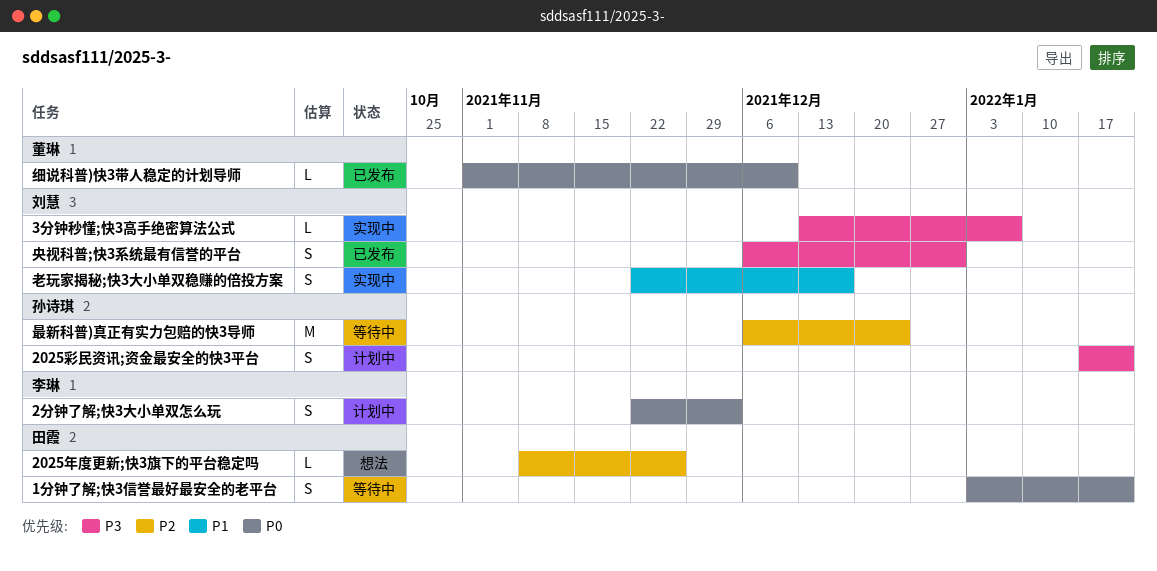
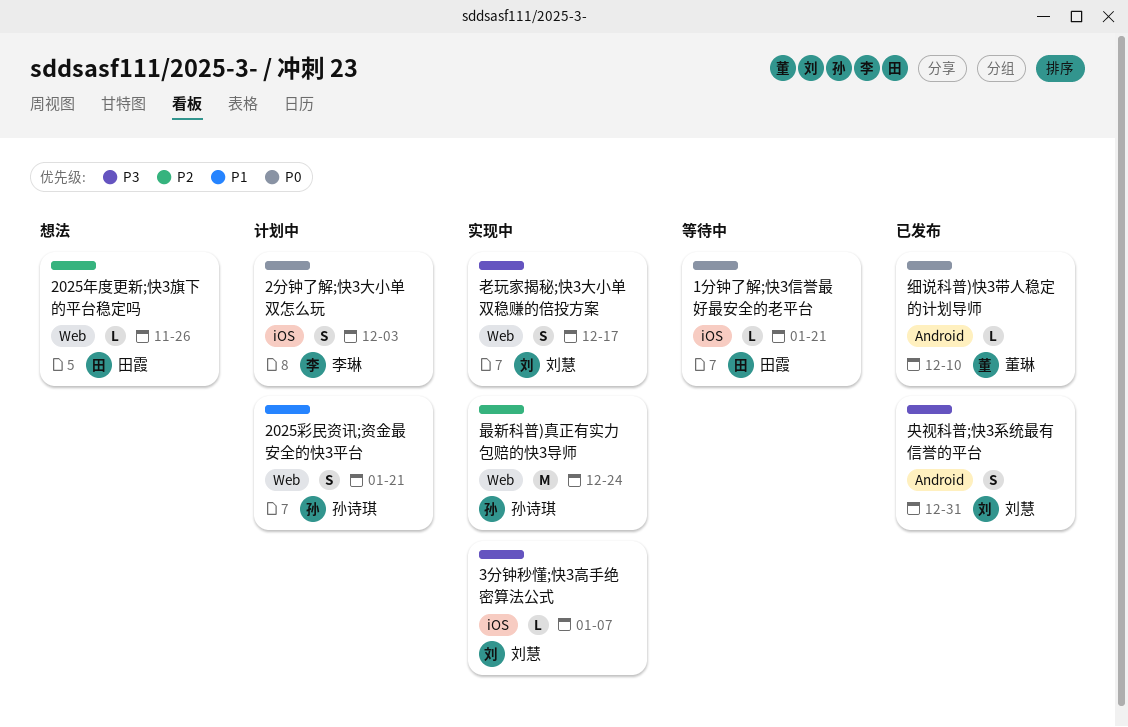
1分钟了解;快3信誉最好最安全的老平台, estimate: S -> L
2025彩民资讯;资金最安全的快3平台, priority: P3 -> P1
最新科普)真正有实力包赔的快3导师, status: 等待中 -> 实现中
老玩家揭秘;快3大小单双稳赚的倍投方案, priority: P1 -> P3

